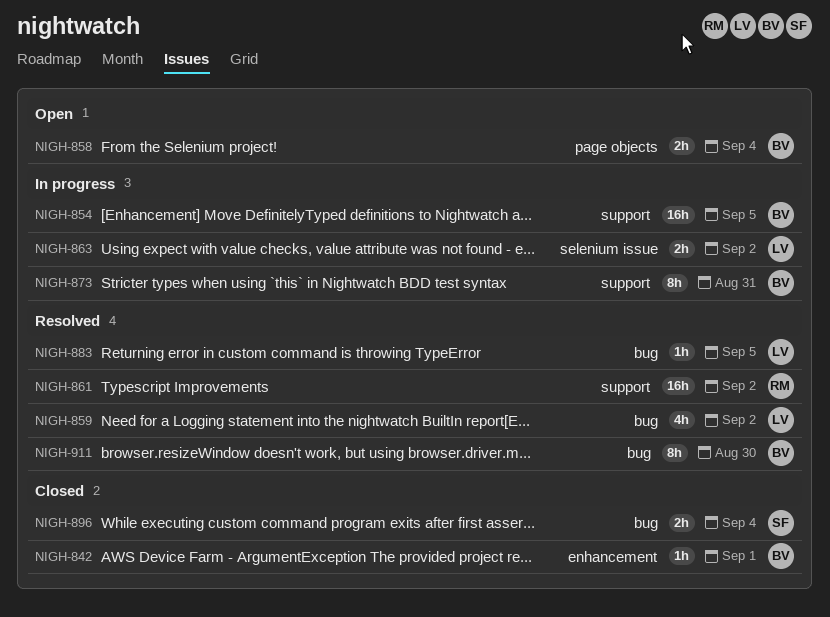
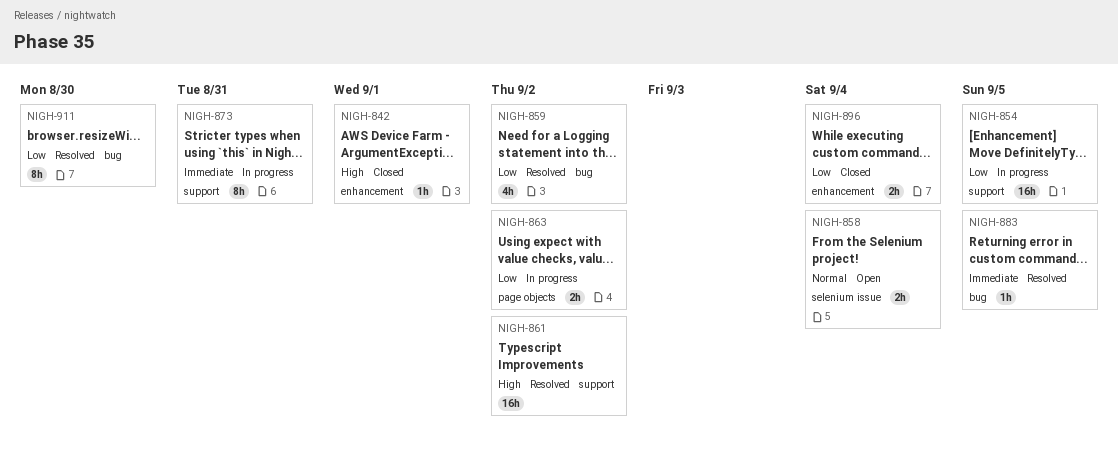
NIGH-858, label: page objects -> selenium issue
NIGH-863, label: selenium issue -> page objects
NIGH-896, label: bug -> enhancement

